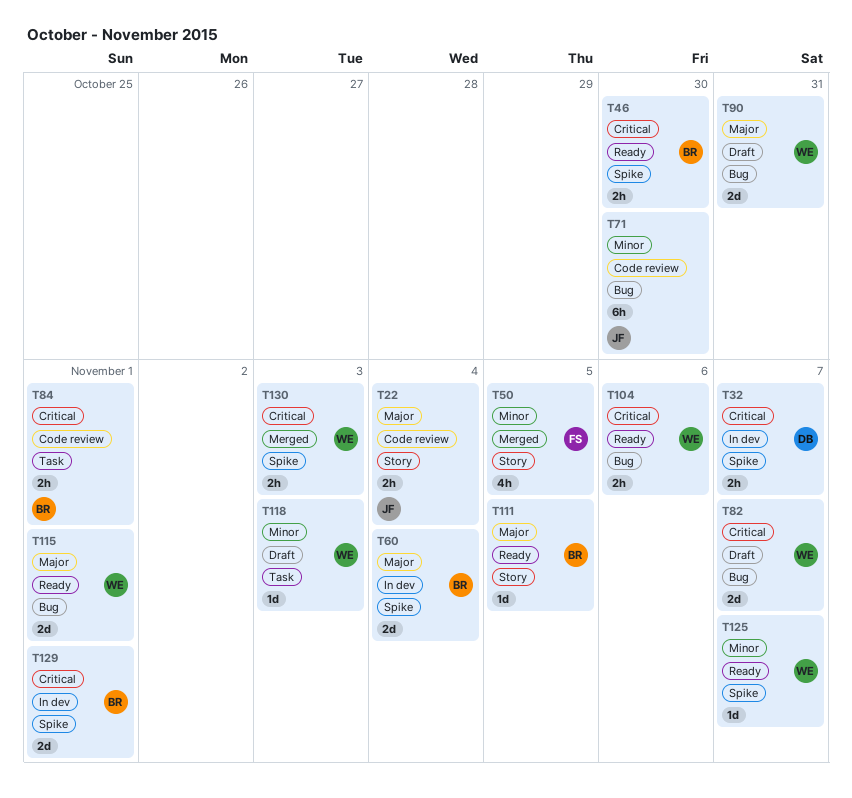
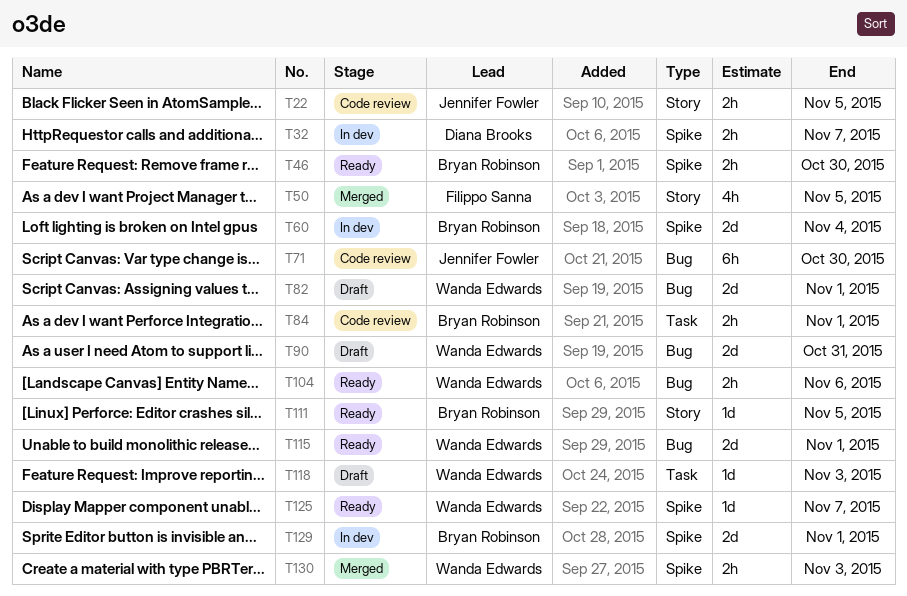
T22, due: Nov 4 -> Nov 5
T82, due: Nov 7 -> Nov 1

